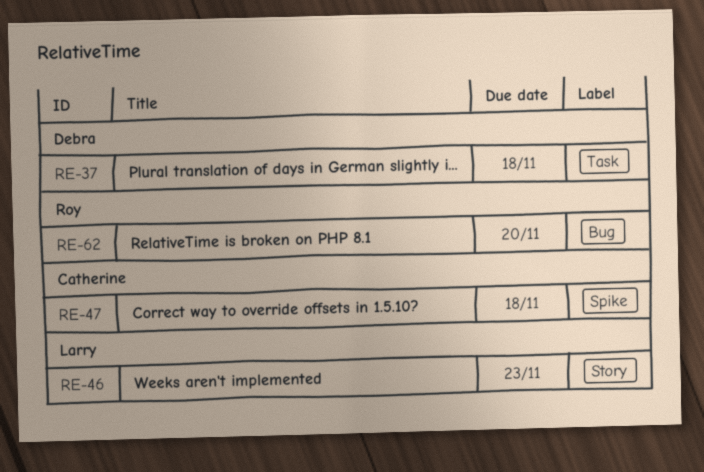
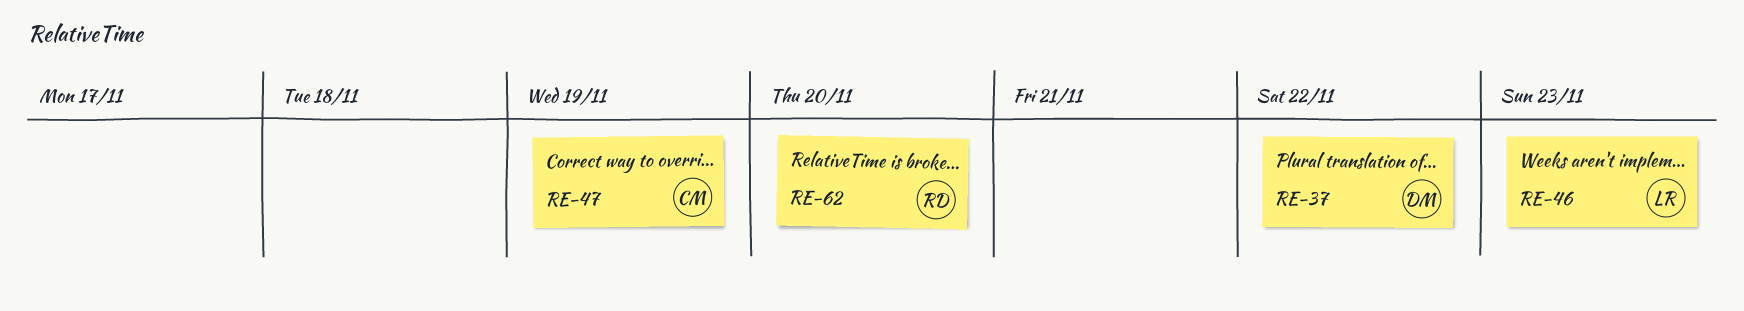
RE-37, due: Nov 18 -> Nov 22
RE-47, due: Nov 18 -> Nov 19

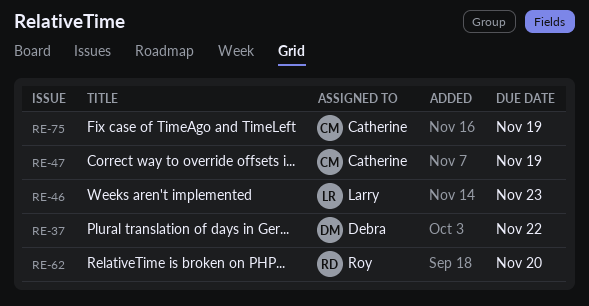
RE-75: none -> present

